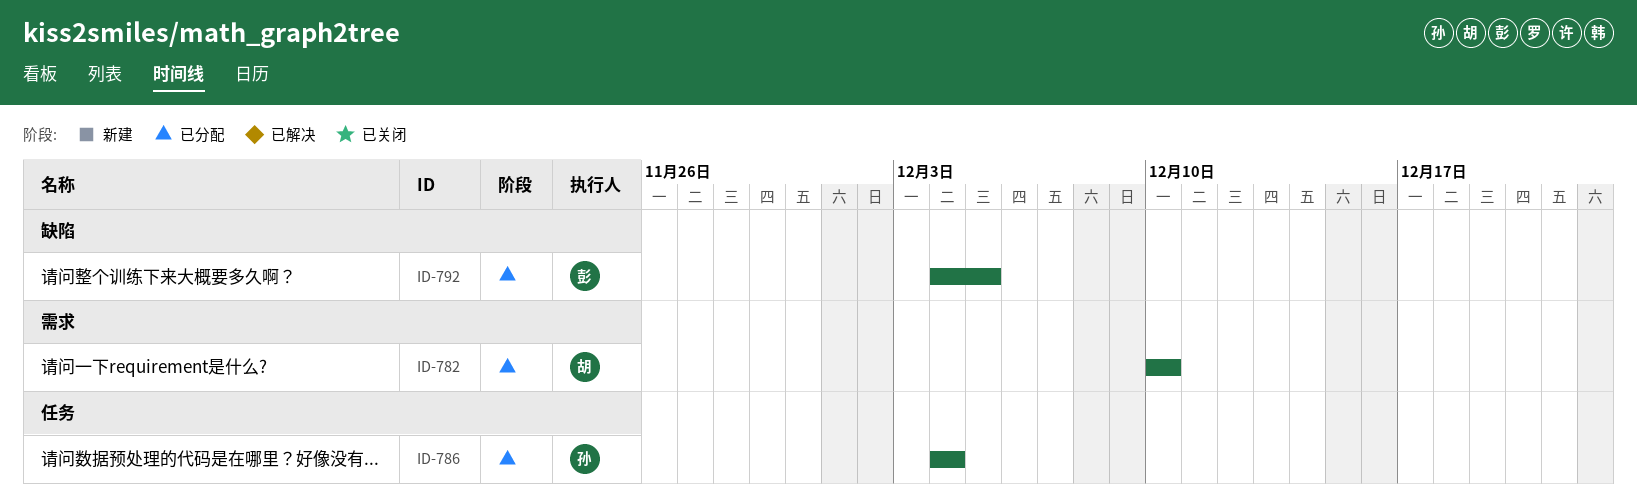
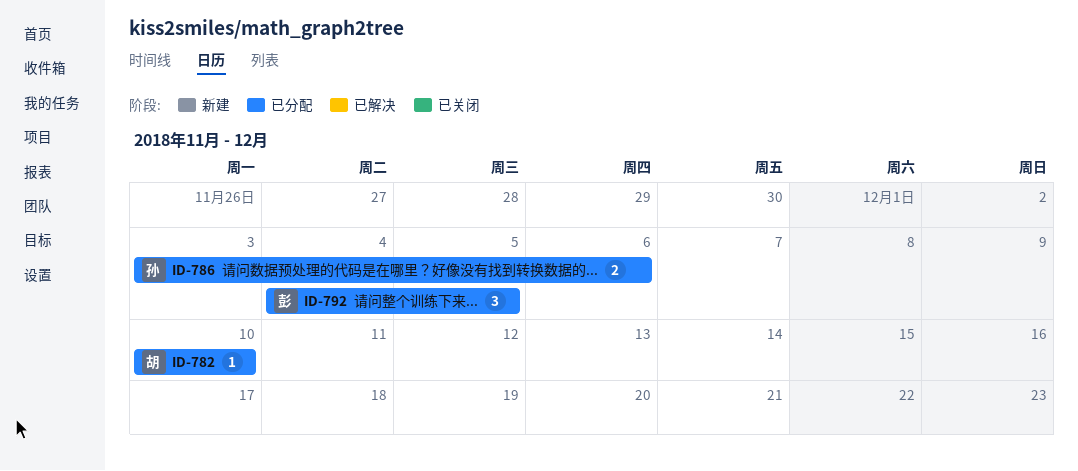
ID-786, start: Dec 4 -> Dec 3
ID-786, due: Dec 4 -> Dec 6

